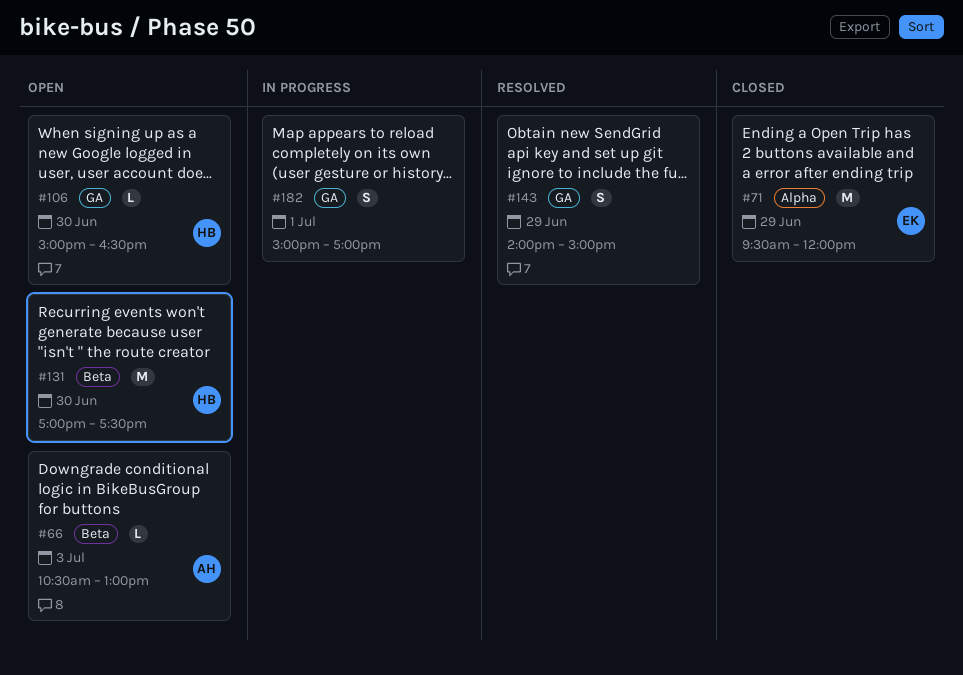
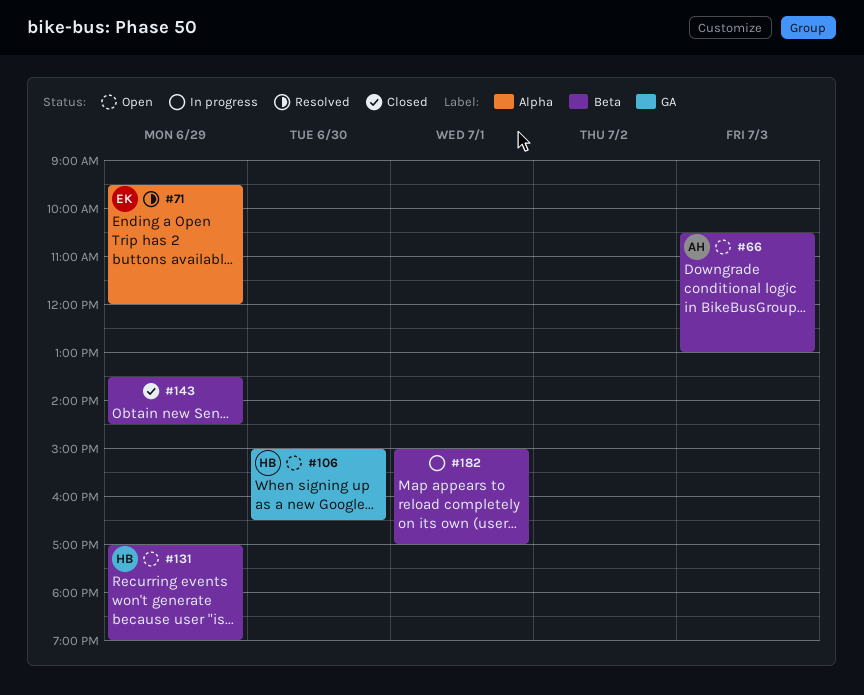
#71, status: Closed -> Resolved
#131, day: Jun 30 -> Jun 29
#131, ends: 17:30 -> 19:00
#143, status: Resolved -> Closed
#143, label: GA -> Beta
#143, begins: 14:00 -> 13:30
#143, ends: 15:00 -> 14:30
#182, label: GA -> Beta

